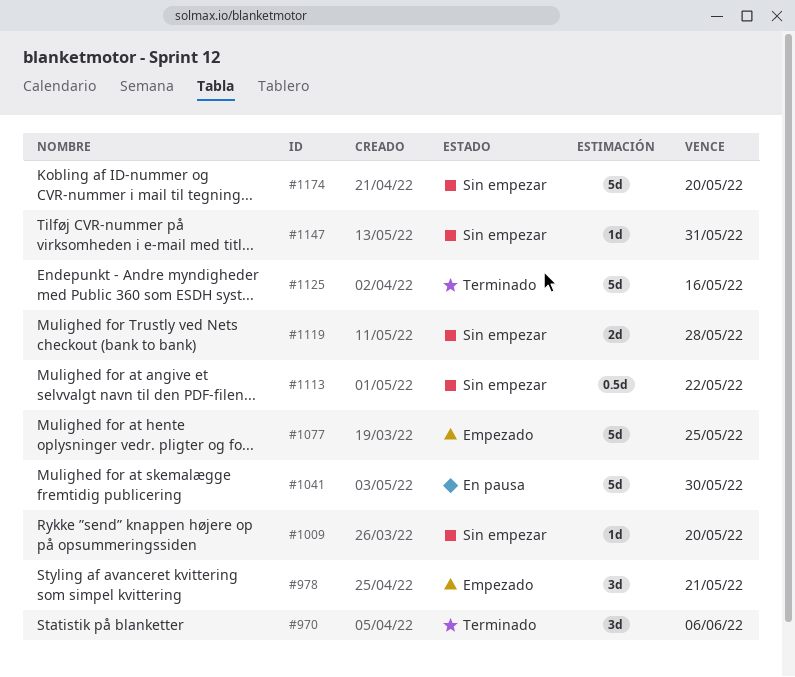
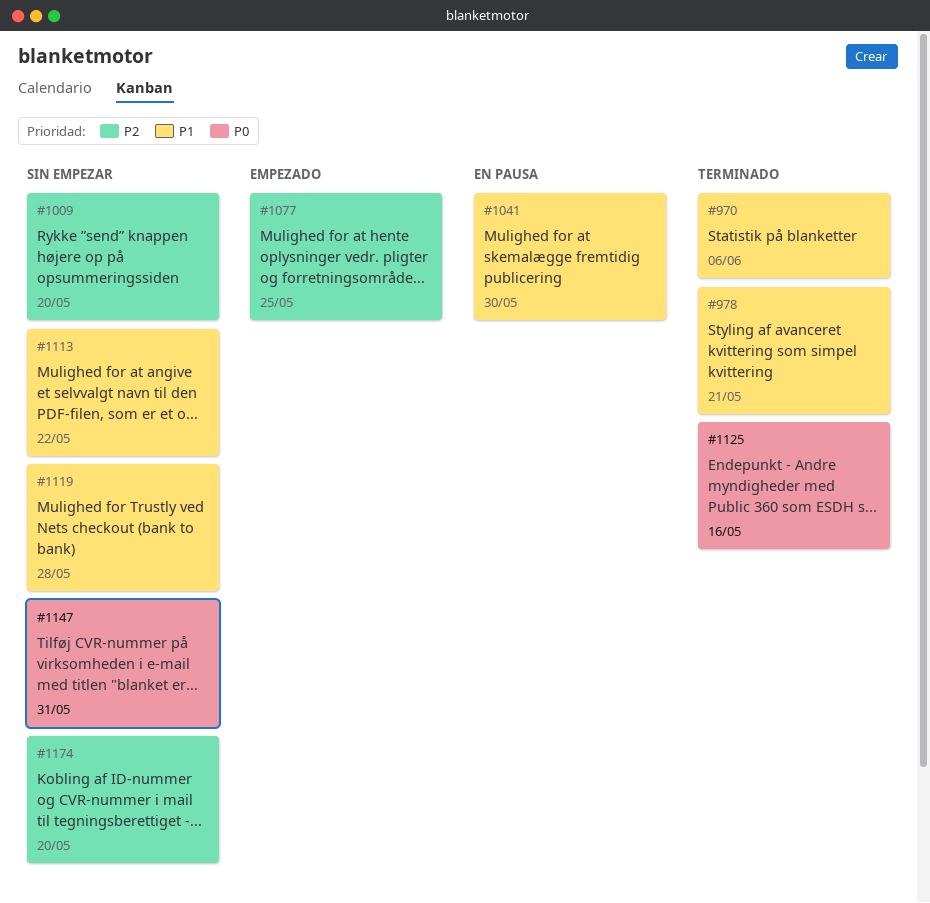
#978, status: Empezado -> Terminado

